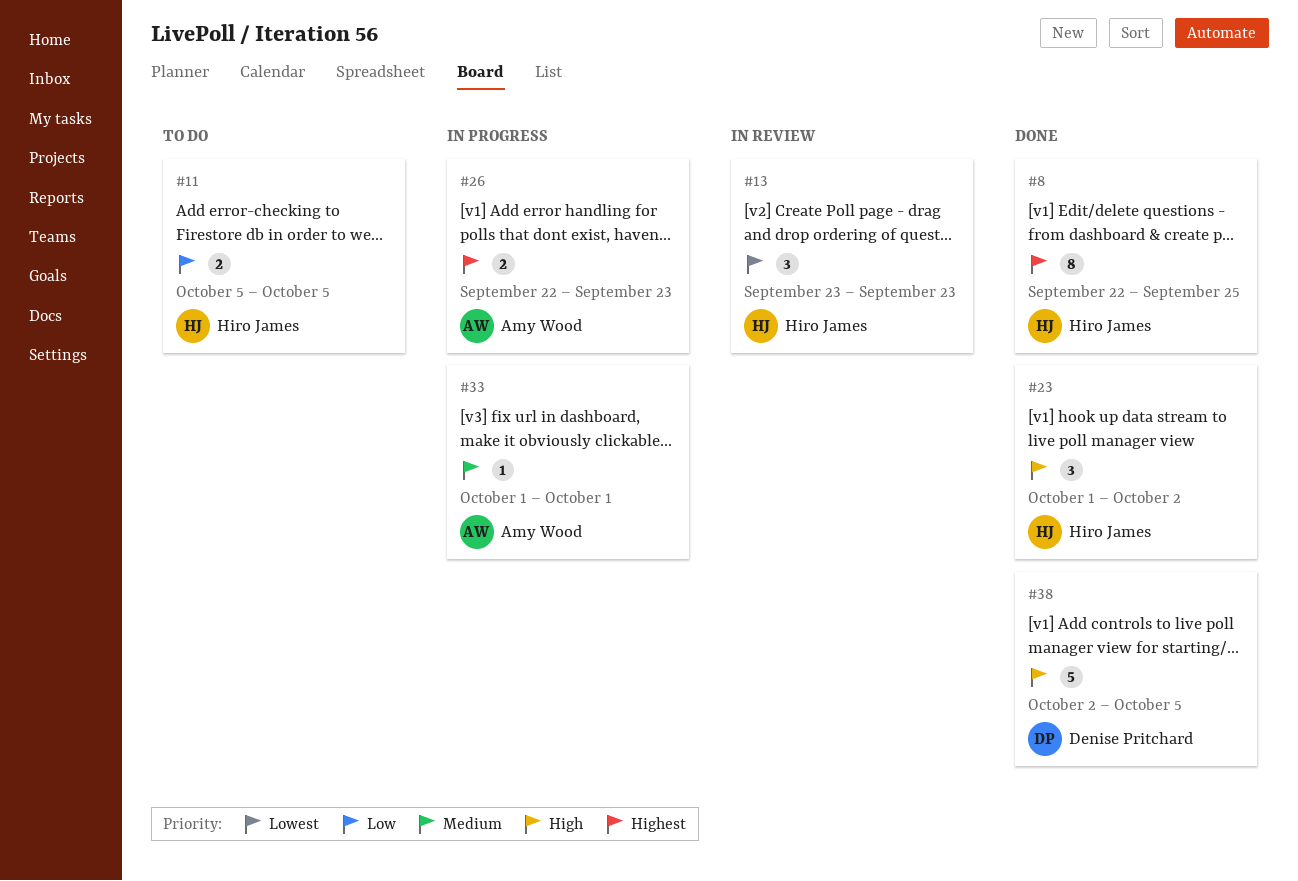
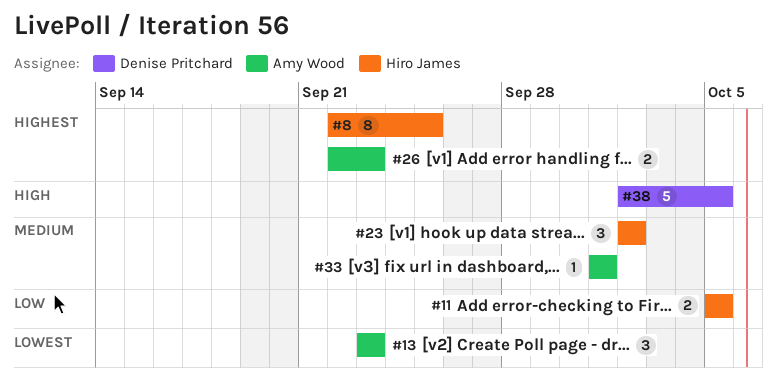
#13, owner: Hiro James -> Amy Wood
#23, priority: High -> Medium
#23, start: Oct 1 -> Oct 2

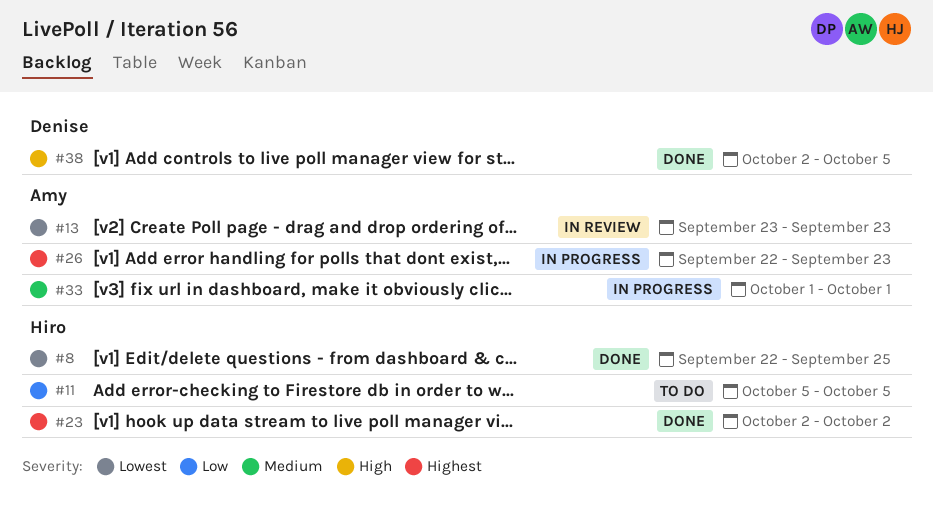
#8, priority: Highest -> Lowest
#23, priority: Medium -> Highest

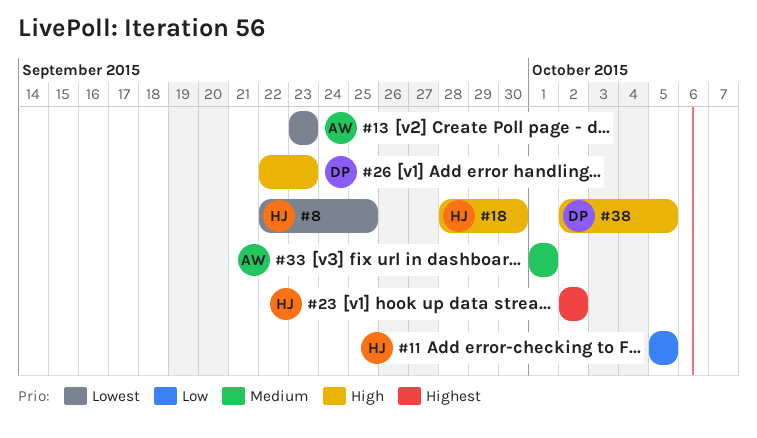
#18: none -> present
#26, owner: Amy -> Denise
#26, priority: Highest -> High

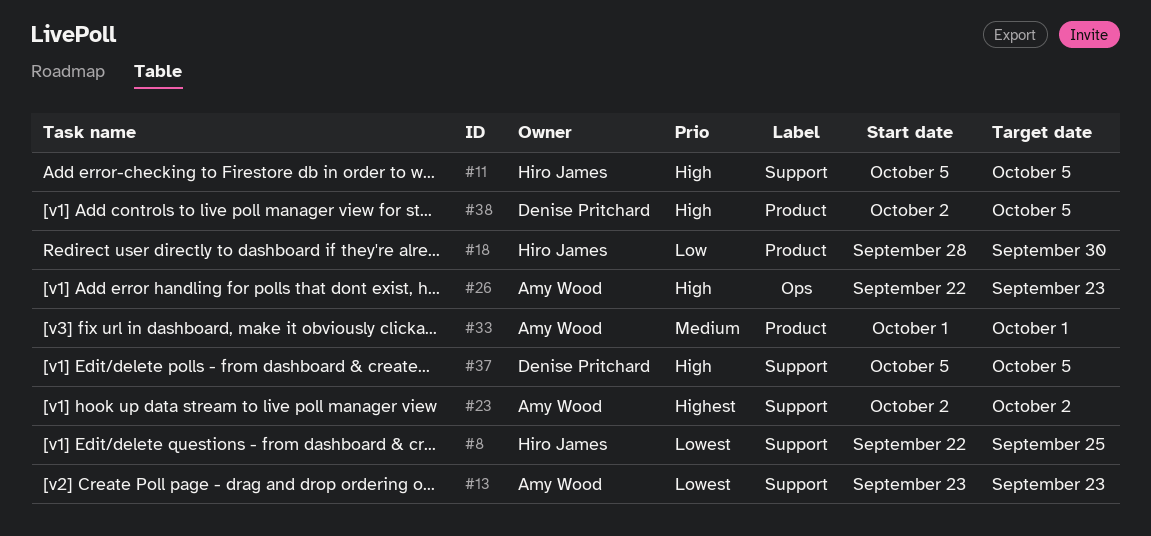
#11, priority: Low -> High
#18, priority: High -> Low
#23, owner: Hiro James -> Amy Wood
#26, owner: Denise Pritchard -> Amy Wood
#37: none -> present

